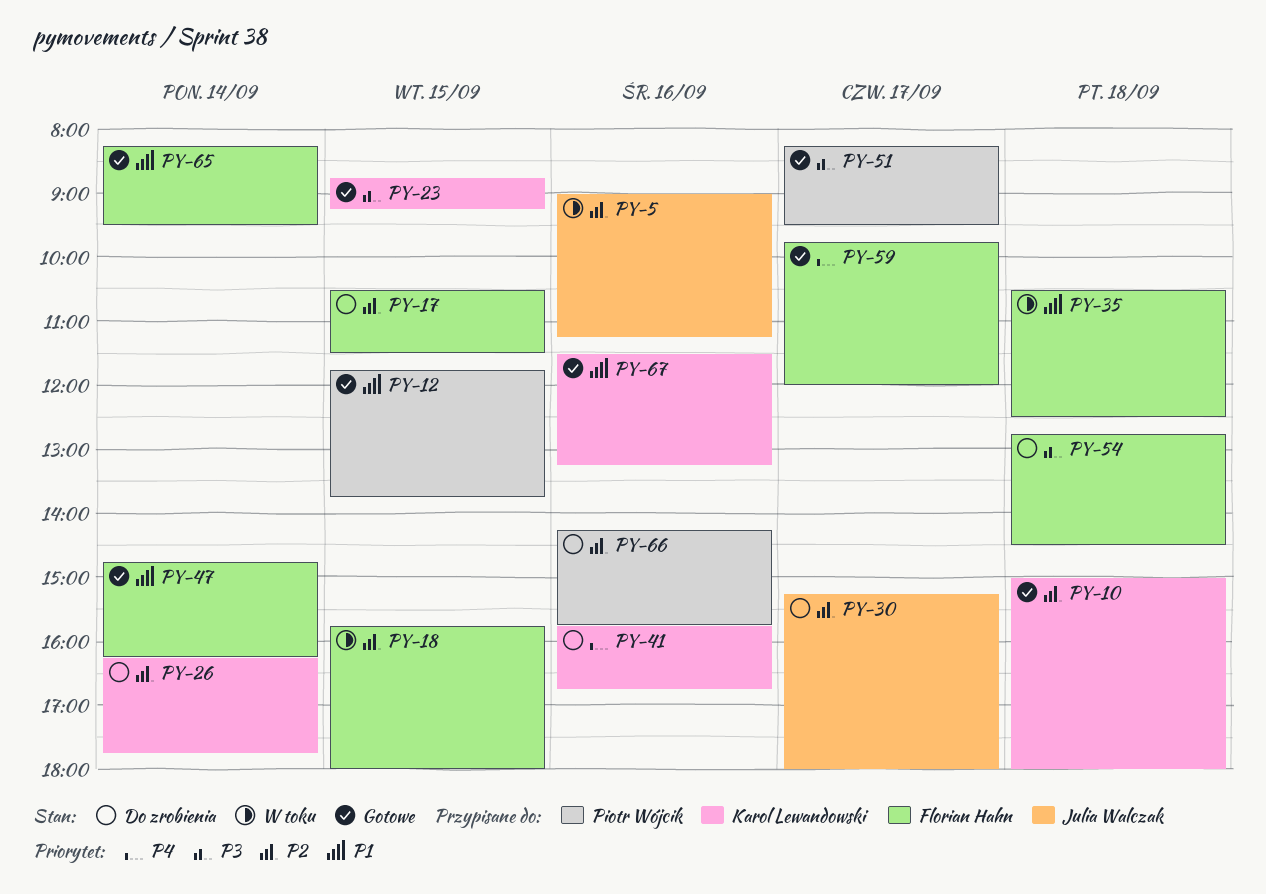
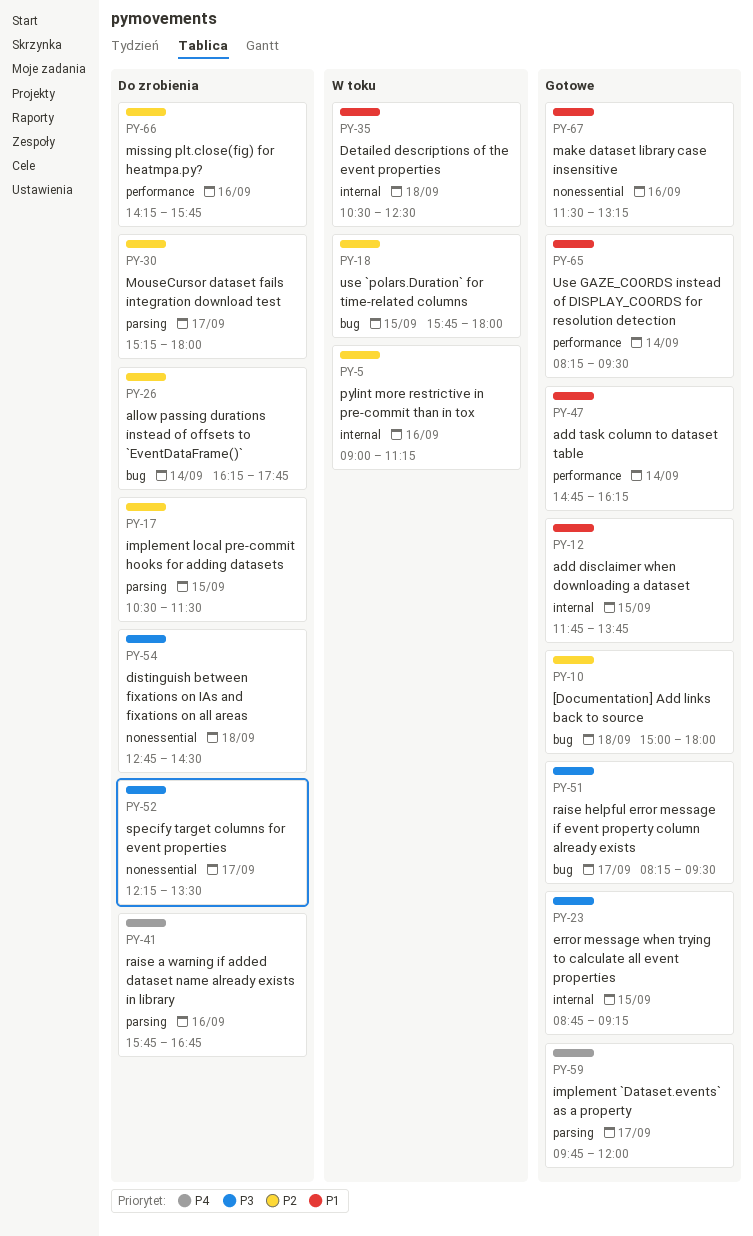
PY-52: none -> present

